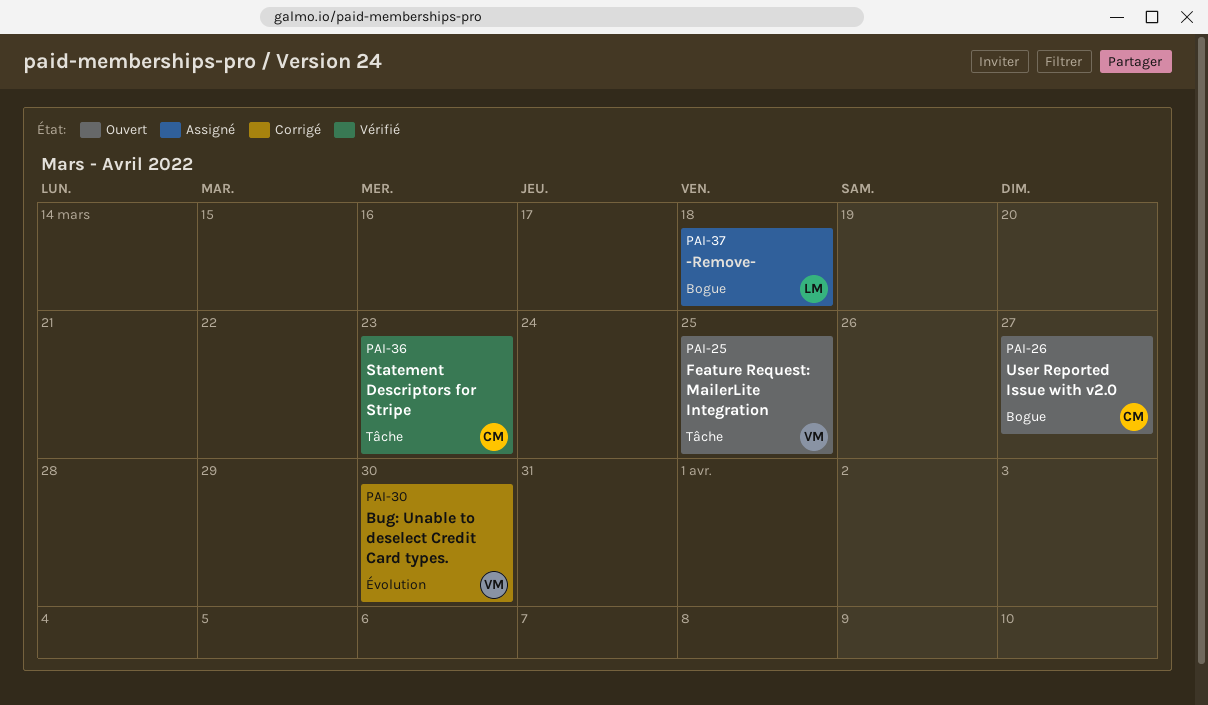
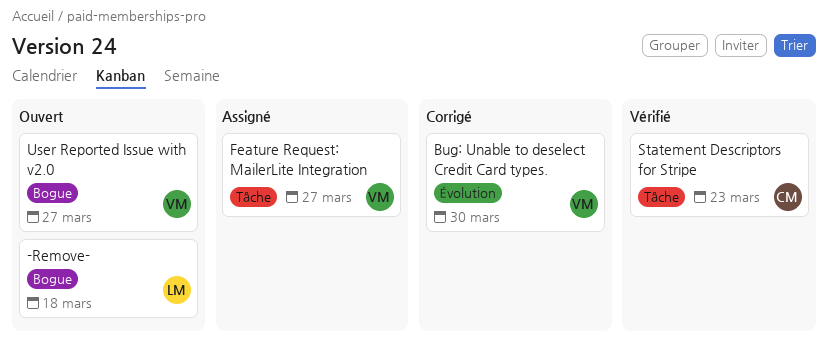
-Remove-, status: Assigné -> Ouvert
Feature Request: MailerLite Integration, status: Ouvert -> Assigné
Feature Request: MailerLite Integration, due: Mar 25 -> Mar 27
User Reported Issue with v2.0, owner: CM -> VM

